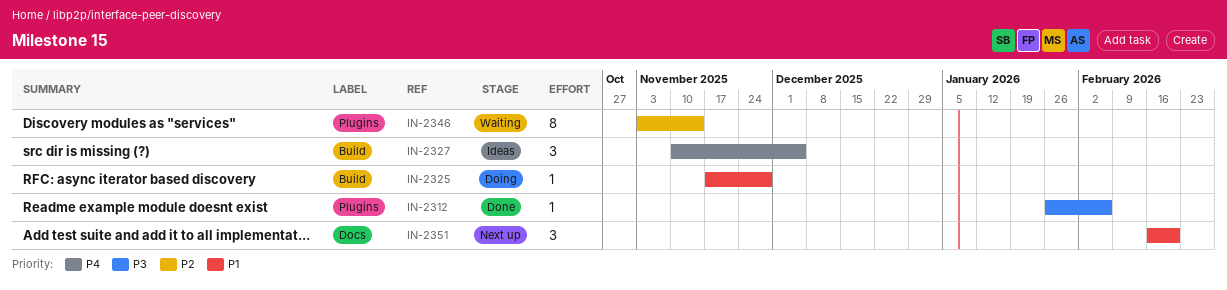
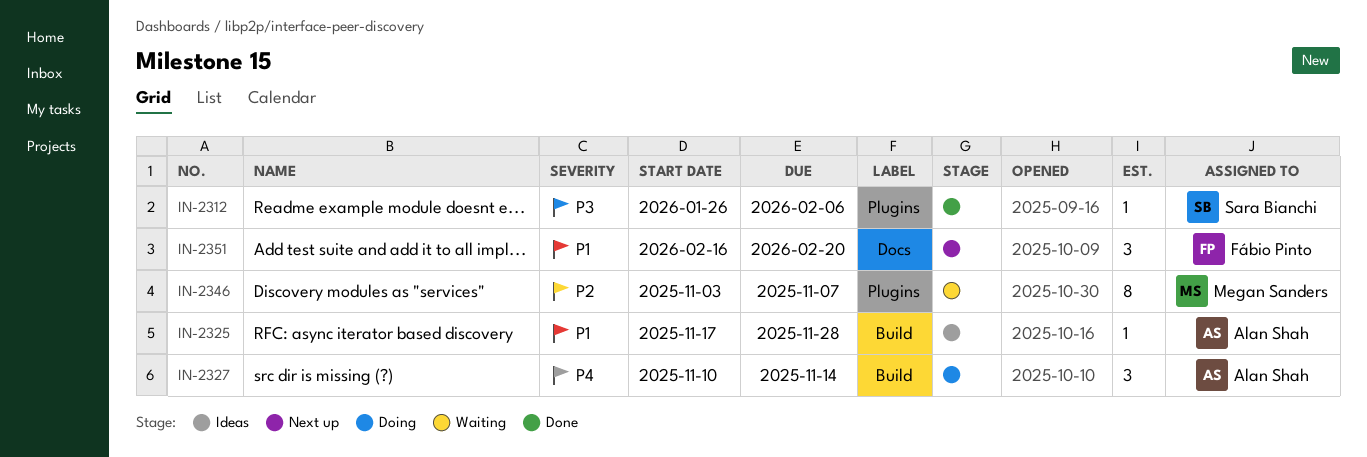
IN-2325, status: Doing -> Ideas
IN-2327, status: Ideas -> Doing
IN-2327, due: Dec 5 -> Nov 14
IN-2346, due: Nov 14 -> Nov 7

